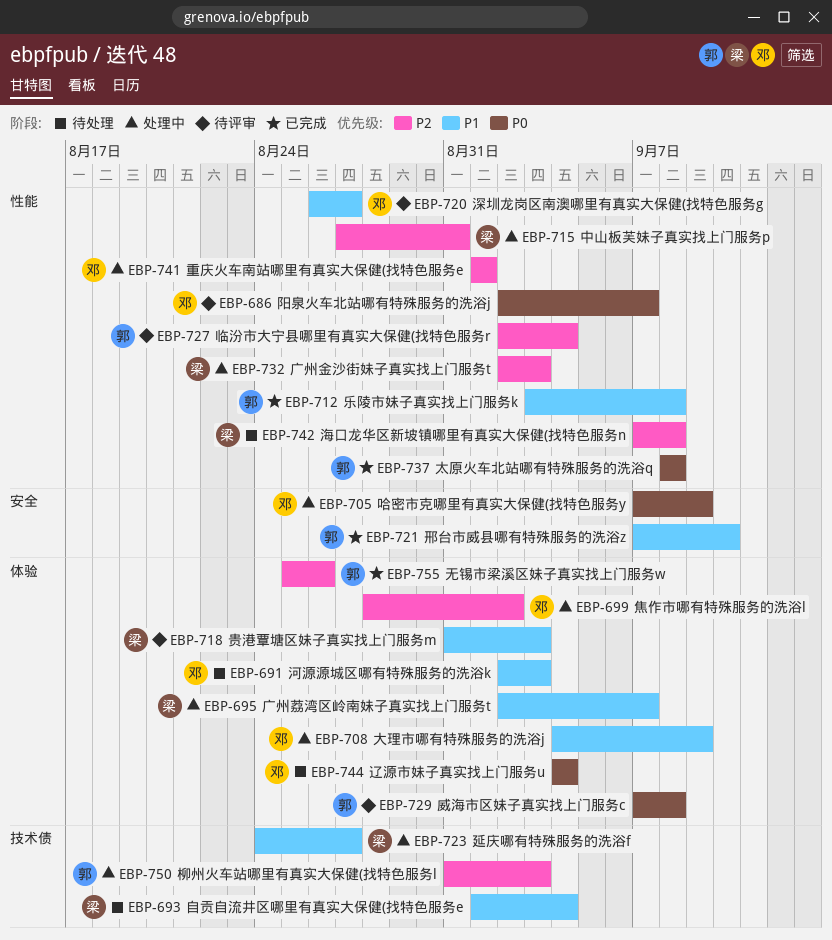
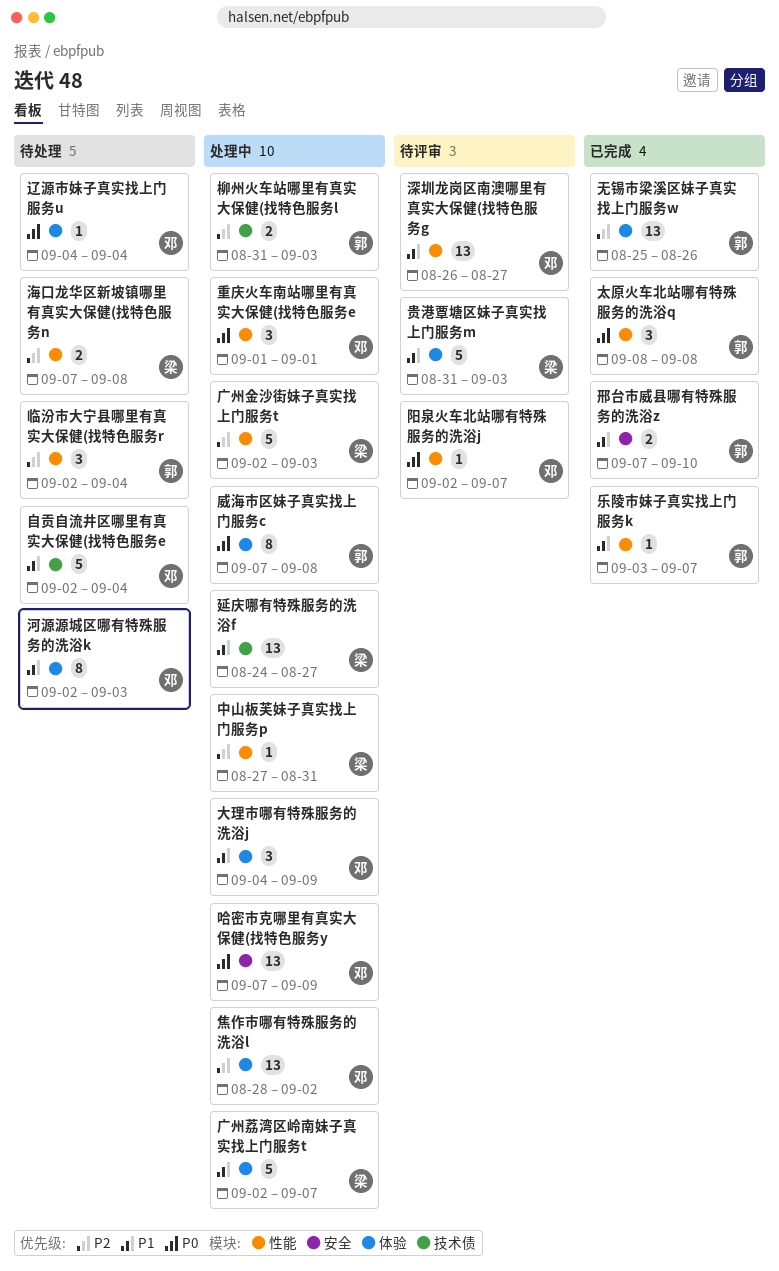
临汾市大宁县哪里有真实大保健(找特色服务r, status: 待评审 -> 待处理
乐陵市妹子真实找上门服务k, due: Sep 8 -> Sep 7
威海市区妹子真实找上门服务c, status: 待评审 -> 处理中
自贡自流井区哪里有真实大保健(找特色服务e, owner: 梁 -> 邓
自贡自流井区哪里有真实大保健(找特色服务e, start: Sep 1 -> Sep 2
重庆火车南站哪里有真实大保健(找特色服务e, priority: P2 -> P0

